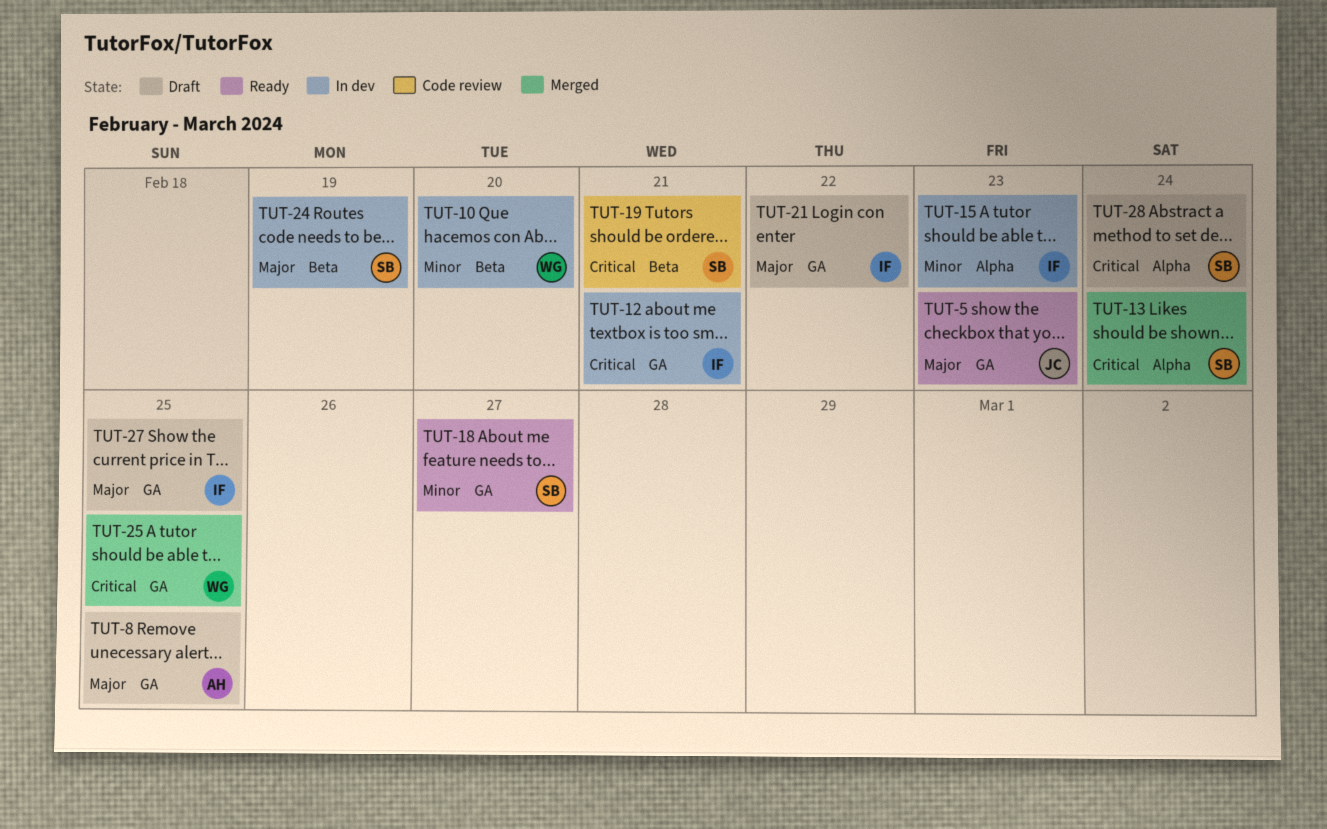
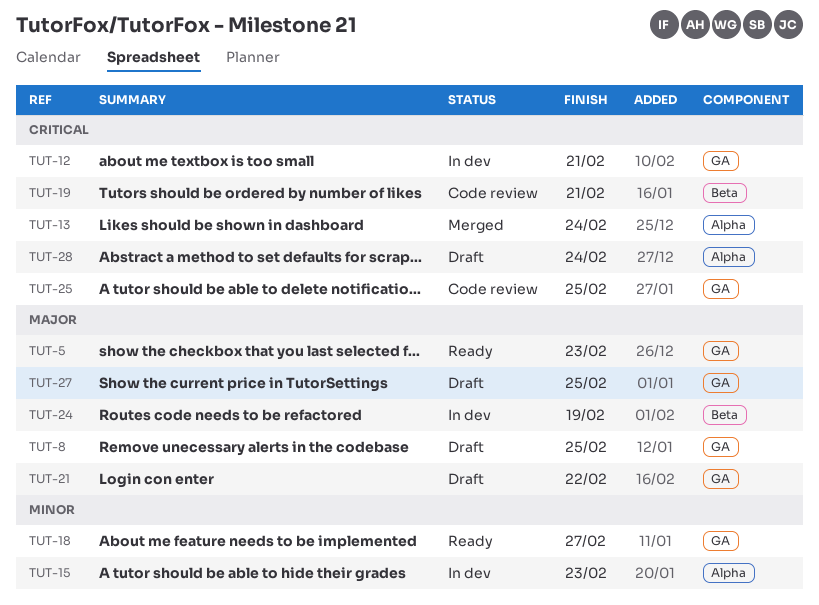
TUT-10: present -> none
TUT-25, status: Merged -> Code review

